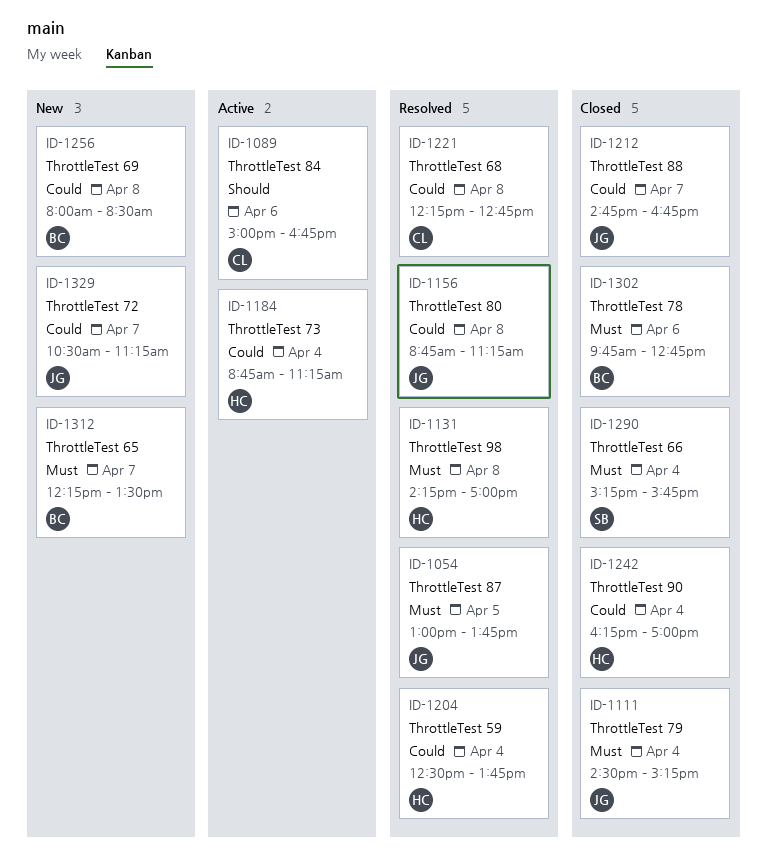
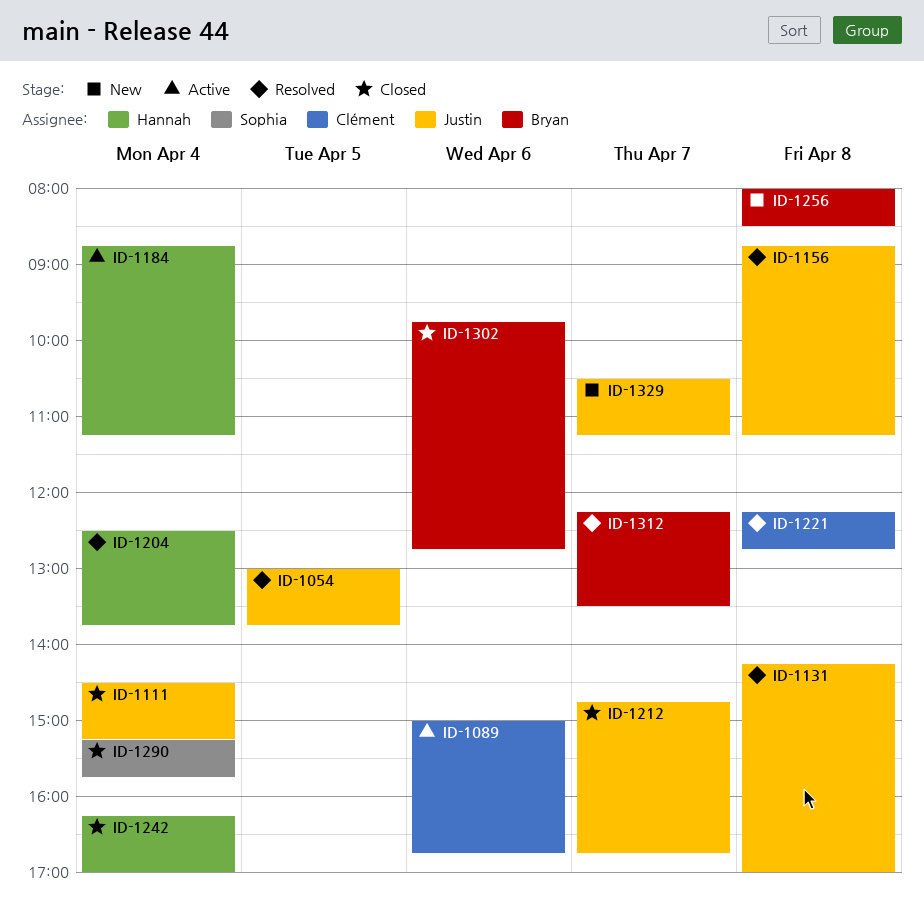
ID-1131, owner: Hannah -> Justin
ID-1312, status: New -> Resolved

